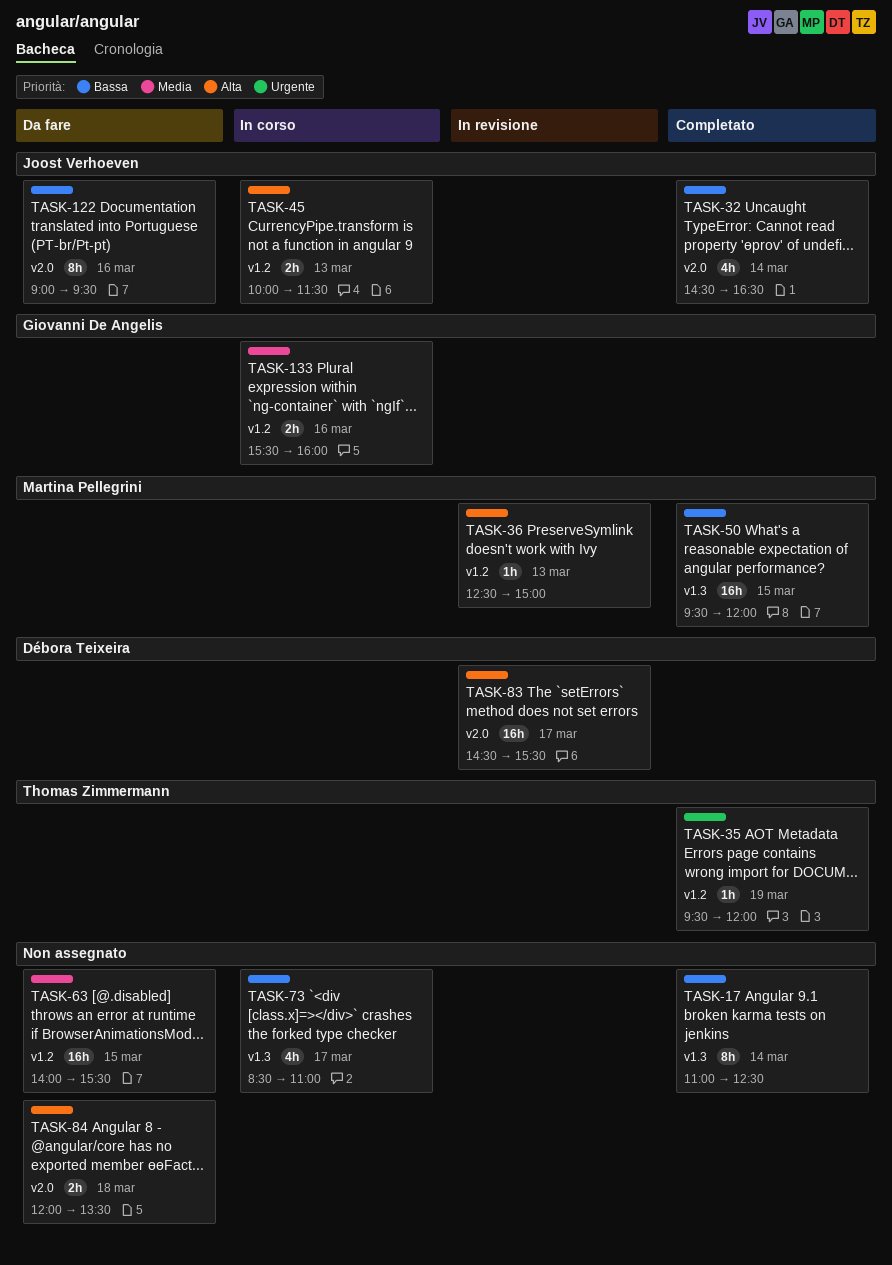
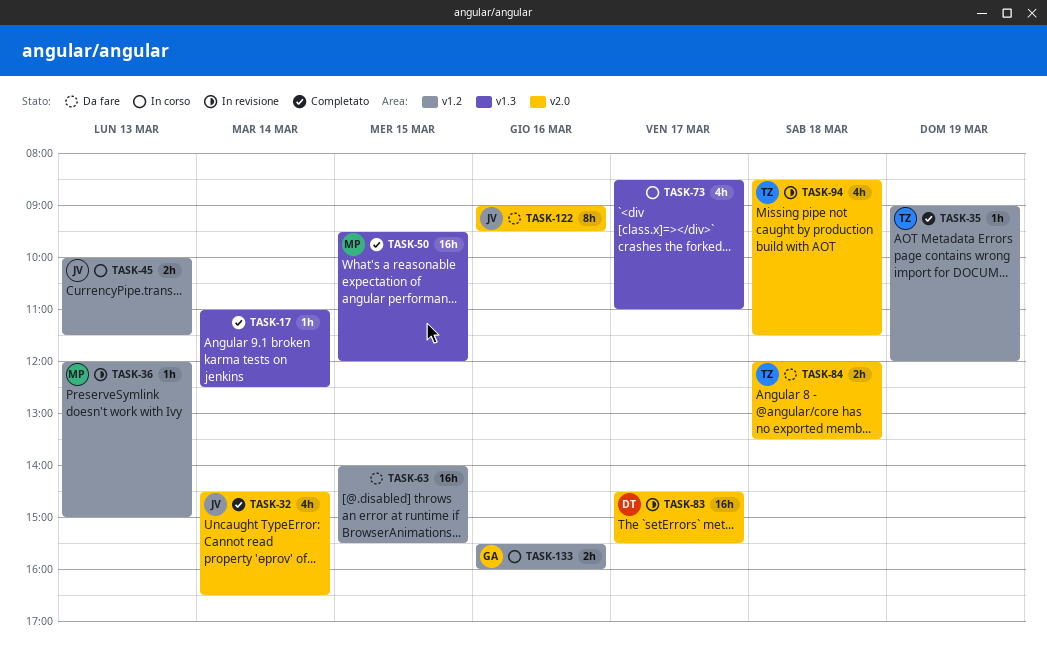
TASK-17, estimate: 8h -> 1h
TASK-35, begins: 09:30 -> 09:00
TASK-36, begins: 12:30 -> 12:00
TASK-84, owner: none -> Thomas Zimmermann
TASK-94: none -> present

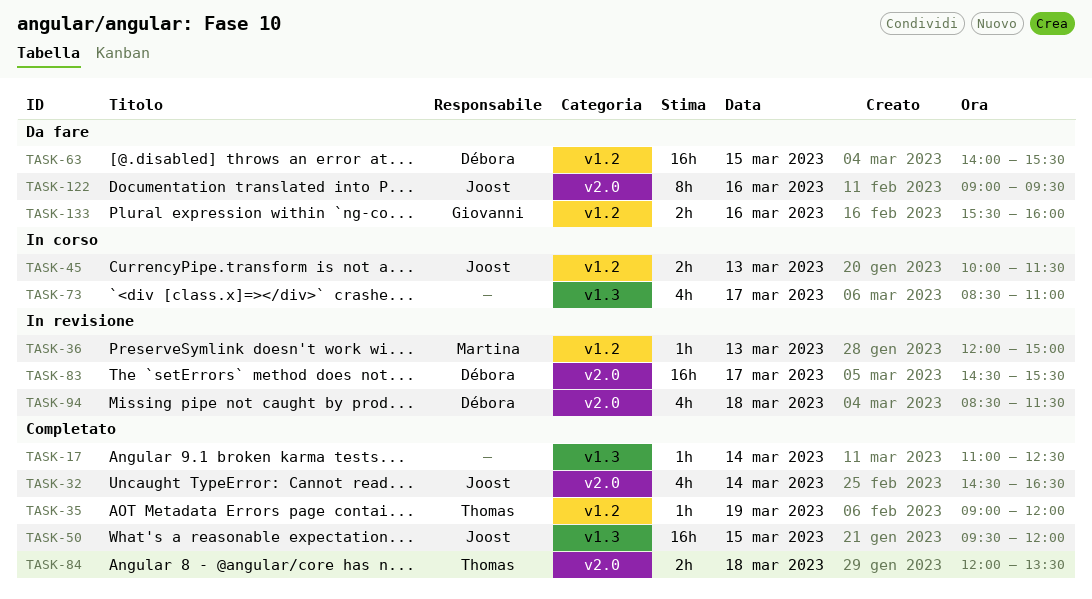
TASK-50, owner: Martina -> Joost
TASK-63, owner: none -> Débora
TASK-84, status: Da fare -> Completato
TASK-94, owner: Thomas -> Débora
TASK-133, status: In corso -> Da fare

